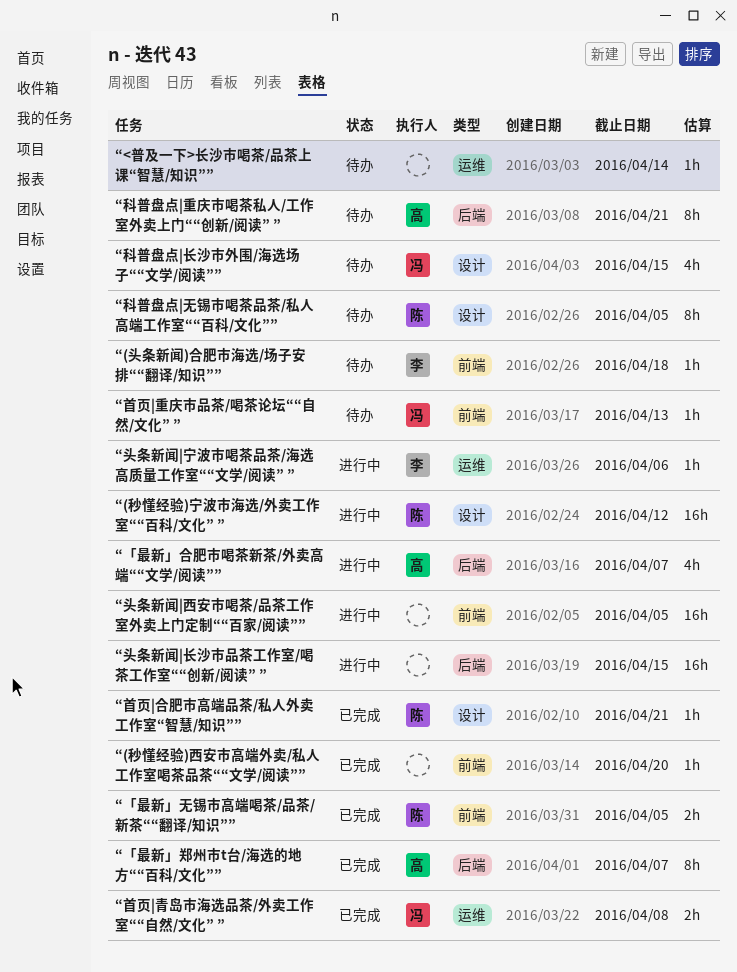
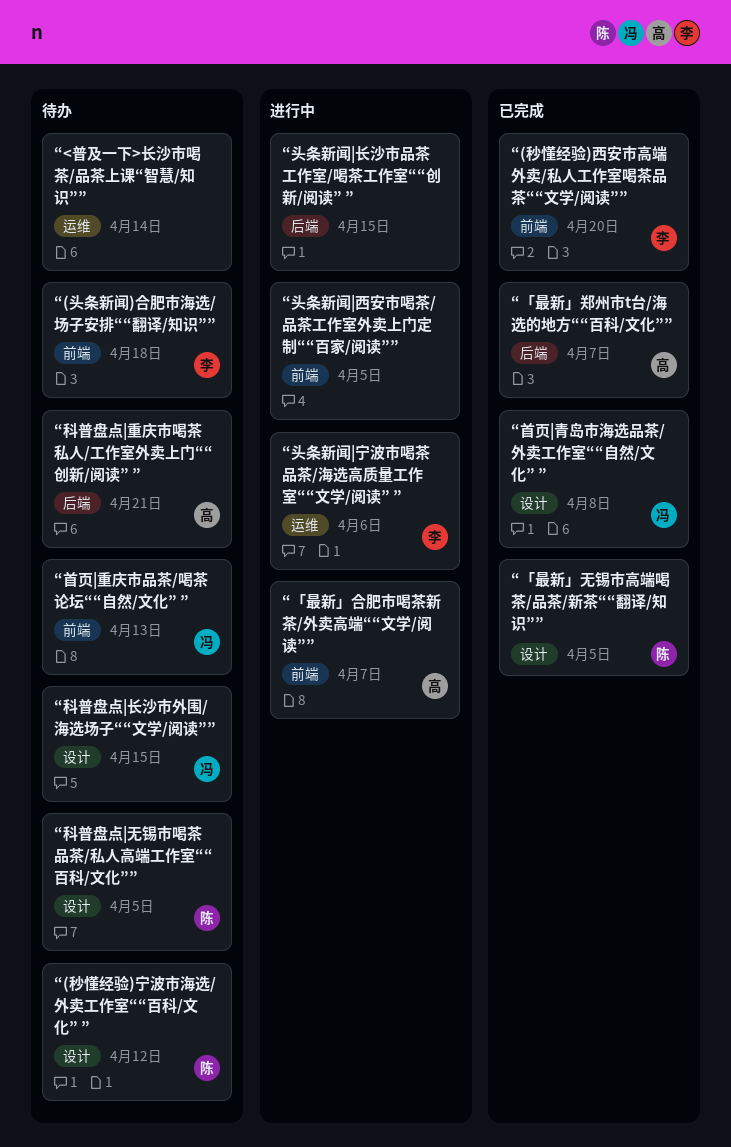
“(秒懂经验)宁波市海选/外卖工作室““百科/文化” ”, status: 进行中 -> 待办
“(秒懂经验)西安市高端外卖/私人工作室喝茶品茶““文学/阅读””, owner: none -> 李
“「最新」合肥市喝茶新茶/外卖高端““文学/阅读””, label: 后端 -> 前端
“「最新」无锡市高端喝茶/品茶/新茶““翻译/知识””, label: 前端 -> 设计
“首页|合肥市高端品茶/私人外卖工作室“智慧/知识””: present -> none
“首页|青岛市海选品茶/外卖工作室““自然/文化” ”, label: 运维 -> 设计

